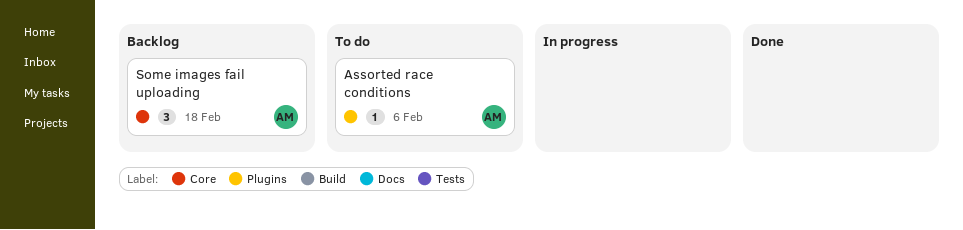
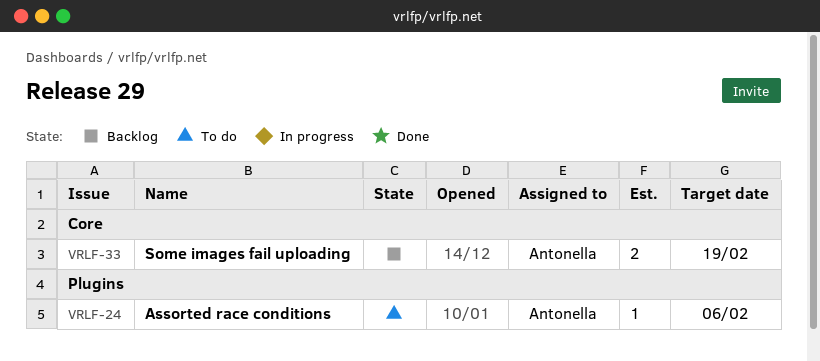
Some images fail uploading, estimate: 3 -> 2
Some images fail uploading, due: Feb 18 -> Feb 19

